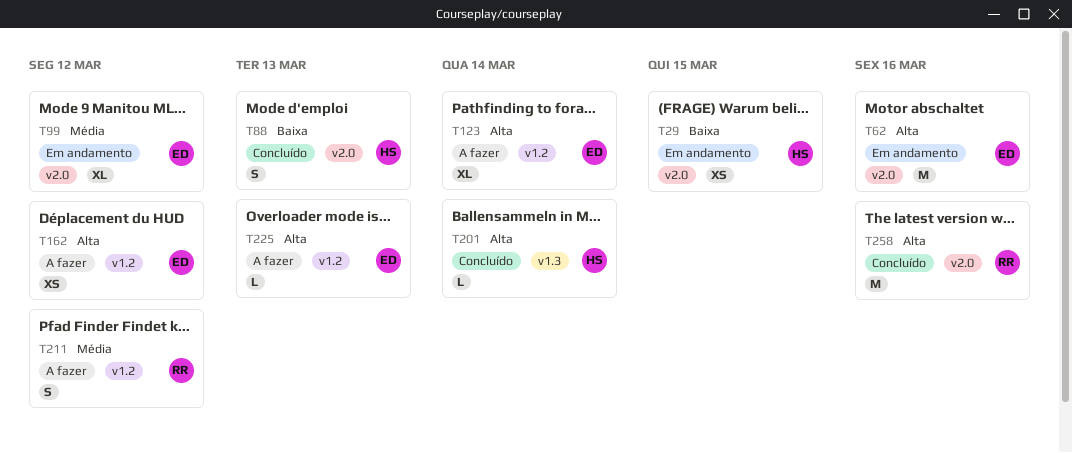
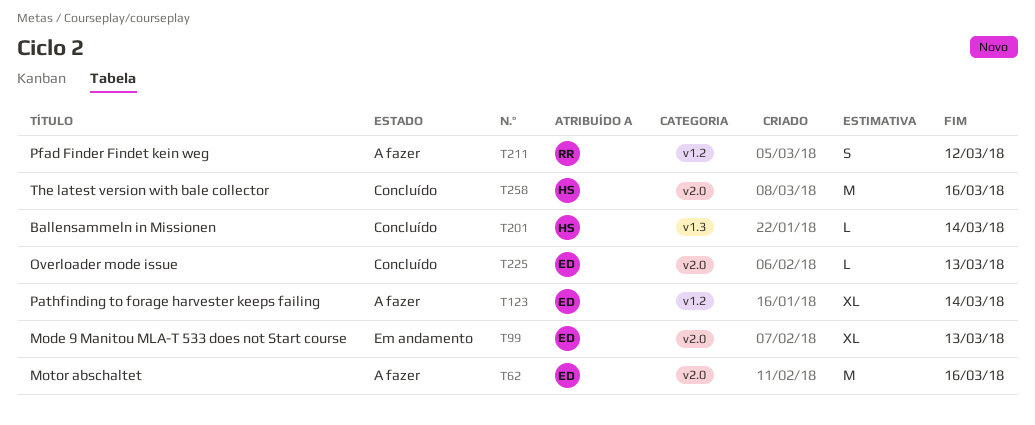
T29: present -> none
T62, status: Em andamento -> A fazer
T88: present -> none
T99, due: Mar 12 -> Mar 13
T162: present -> none
T225, status: A fazer -> Concluído
T225, label: v1.2 -> v2.0
T258, owner: RR -> HS

